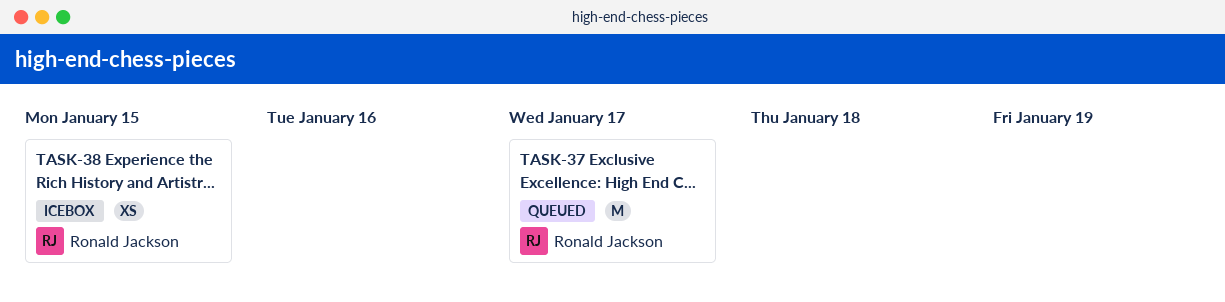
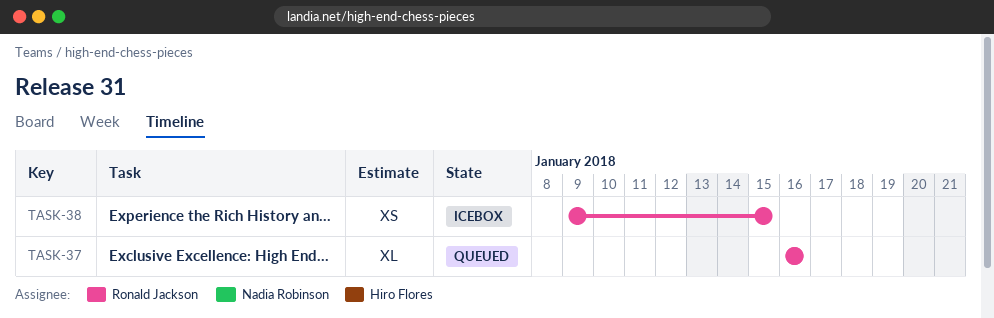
TASK-37, estimate: M -> XL
TASK-37, due: Jan 17 -> Jan 16

